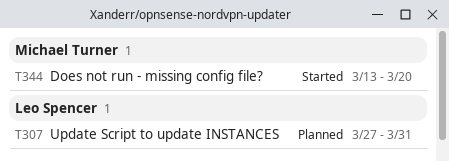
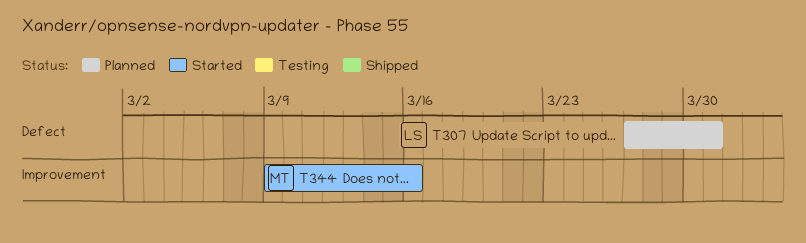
T344, start: Mar 13 -> Mar 9
T344, due: Mar 20 -> Mar 16

